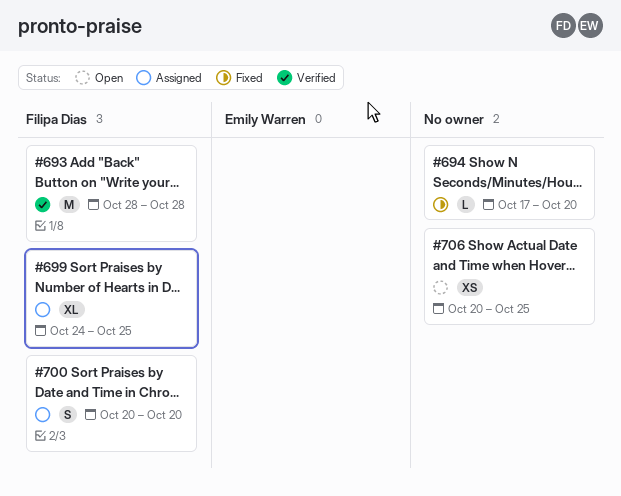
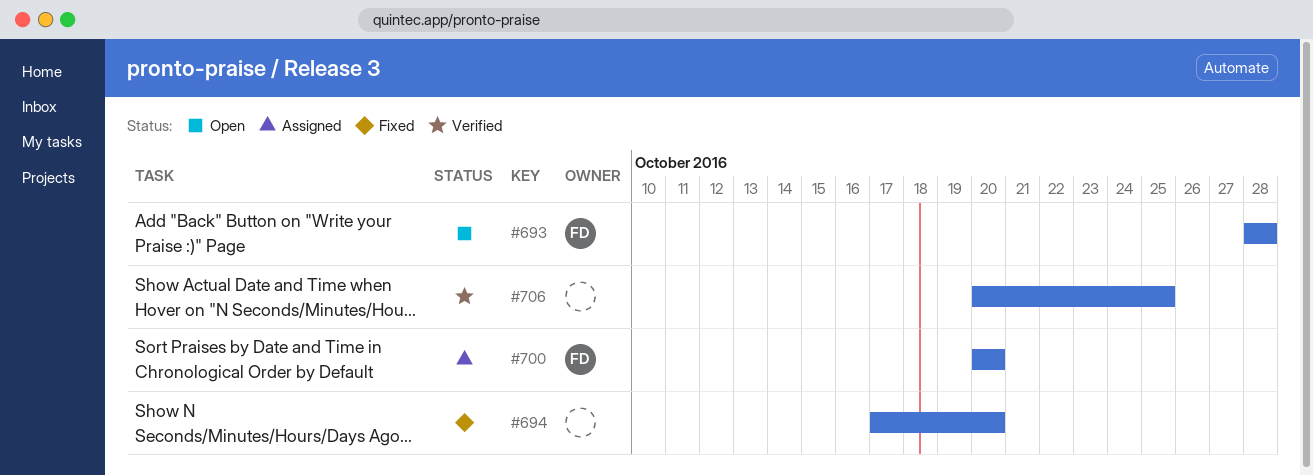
#693, status: Verified -> Open
#699: present -> none
#706, status: Open -> Verified

